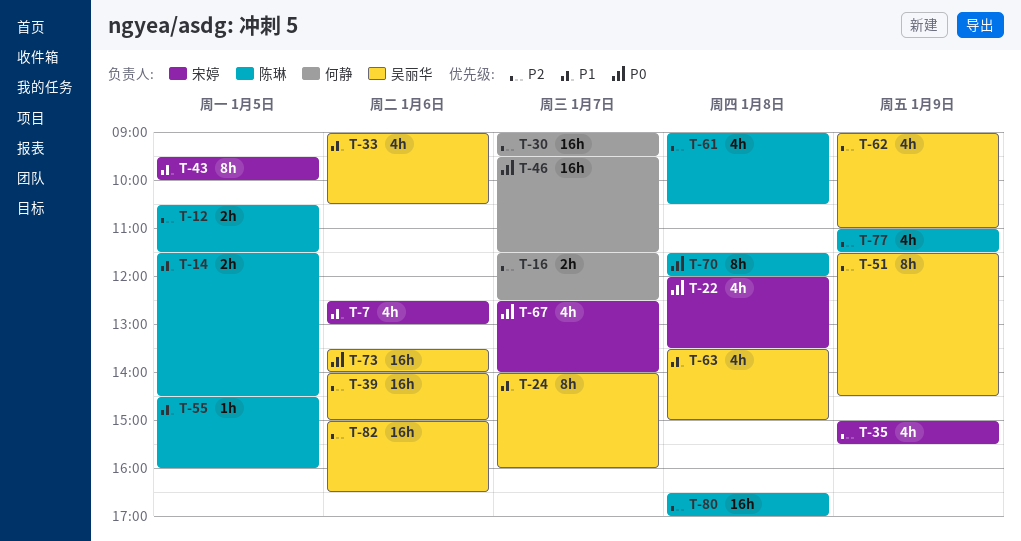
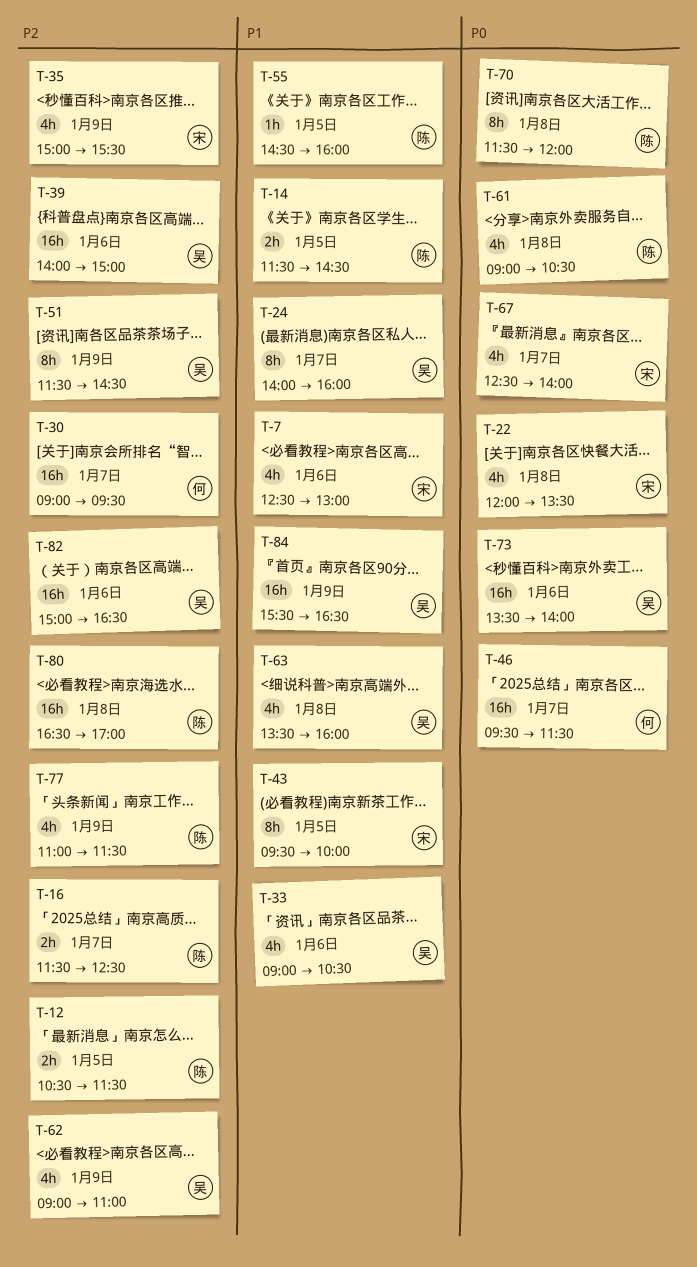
T-16, owner: 何静 -> 陈琳
T-61, priority: P2 -> P0
T-63, ends: 15:00 -> 16:00
T-84: none -> present

